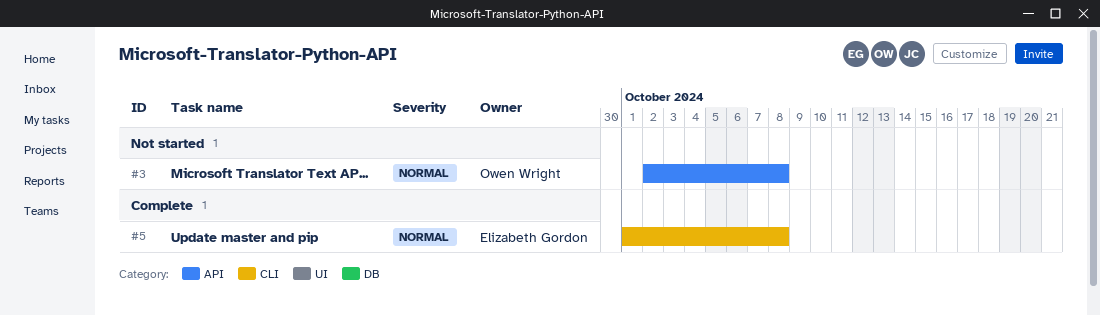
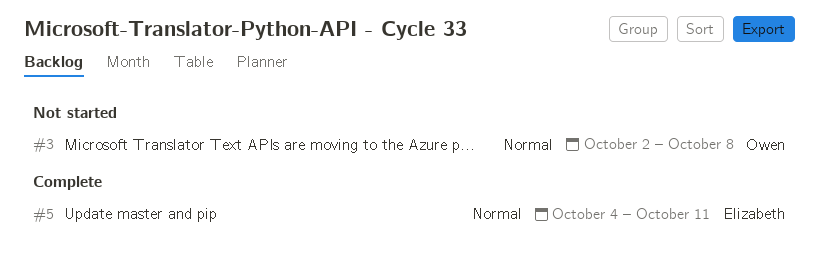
#5, start: Oct 1 -> Oct 4
#5, due: Oct 8 -> Oct 11

